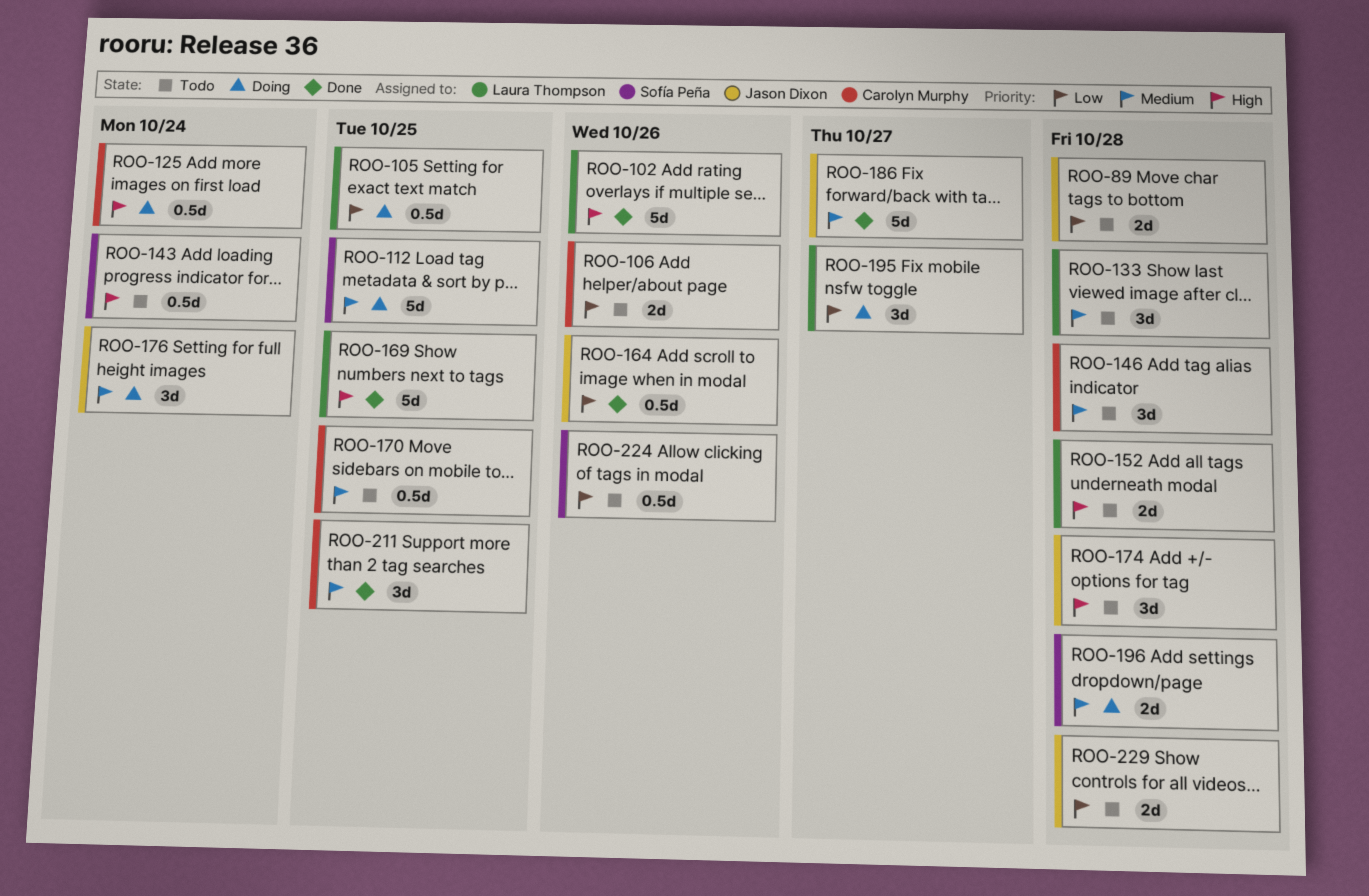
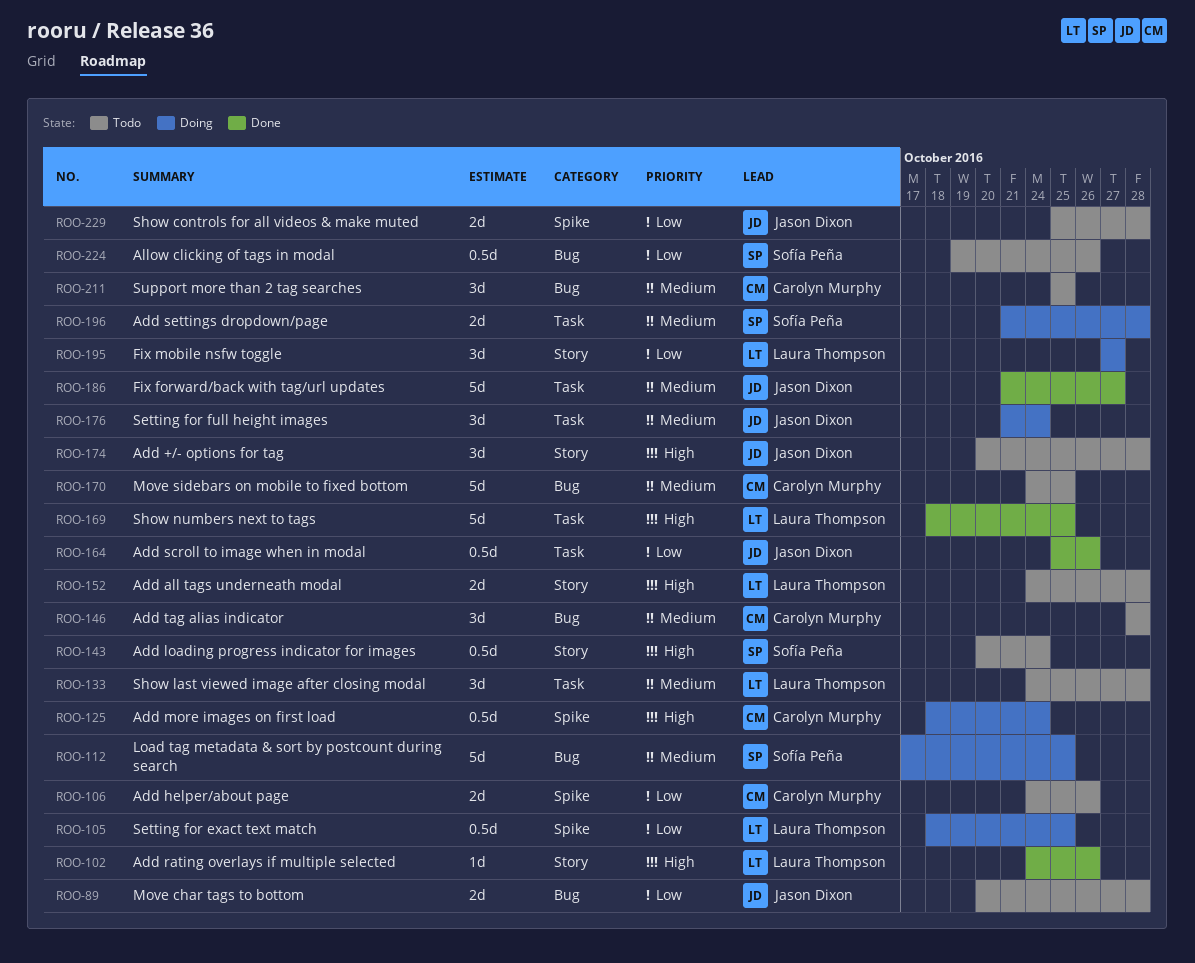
ROO-102, estimate: 5d -> 1d
ROO-170, estimate: 0.5d -> 5d
ROO-211, status: Done -> Todo

